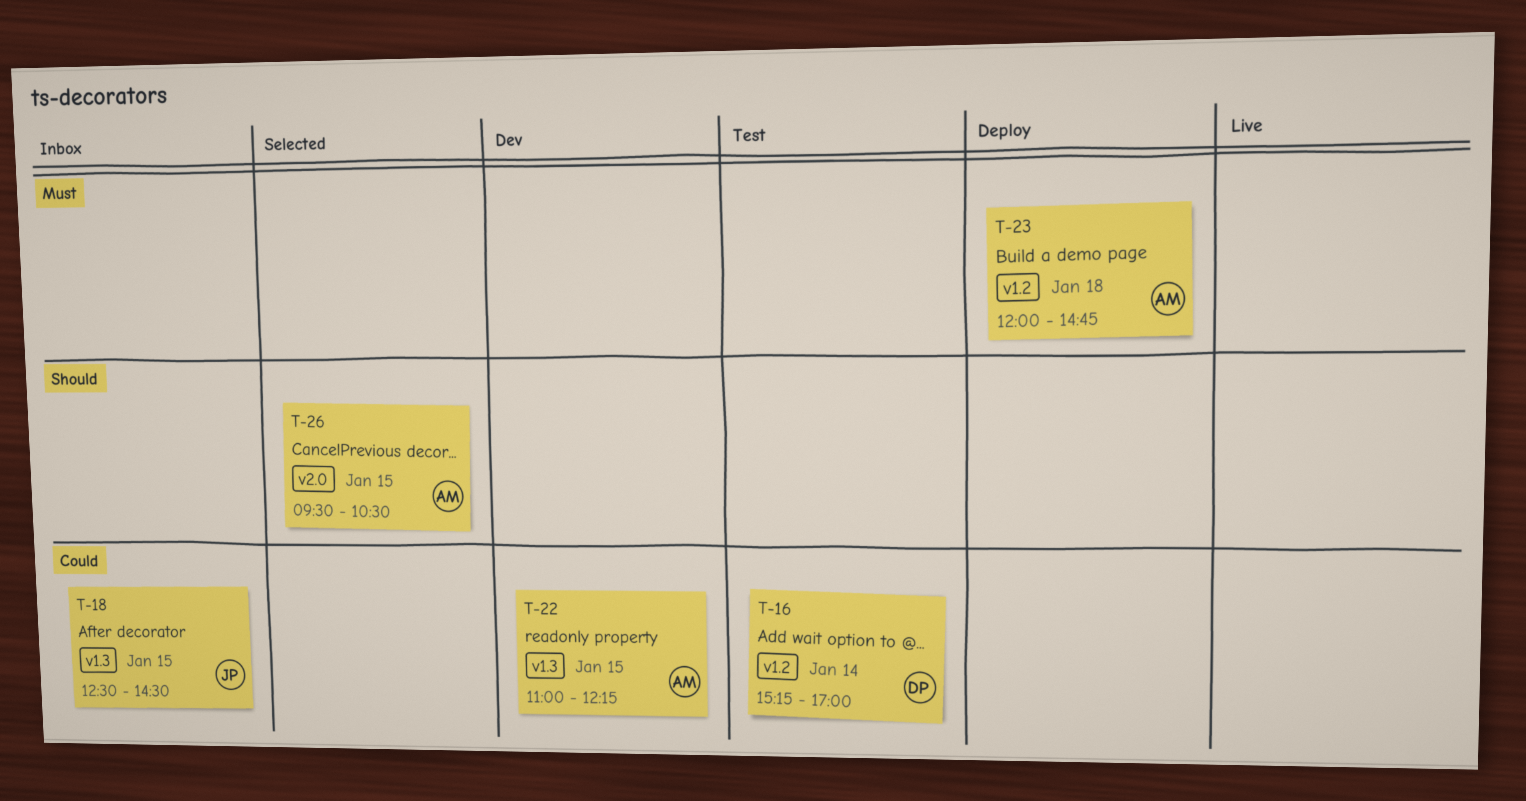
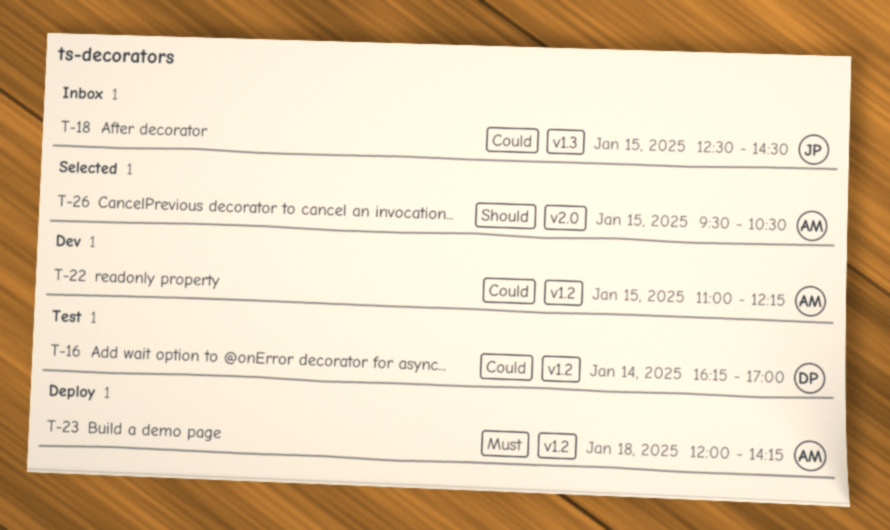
T-16, begins: 15:15 -> 16:15
T-22, label: v1.3 -> v1.2
T-23, ends: 14:45 -> 14:15

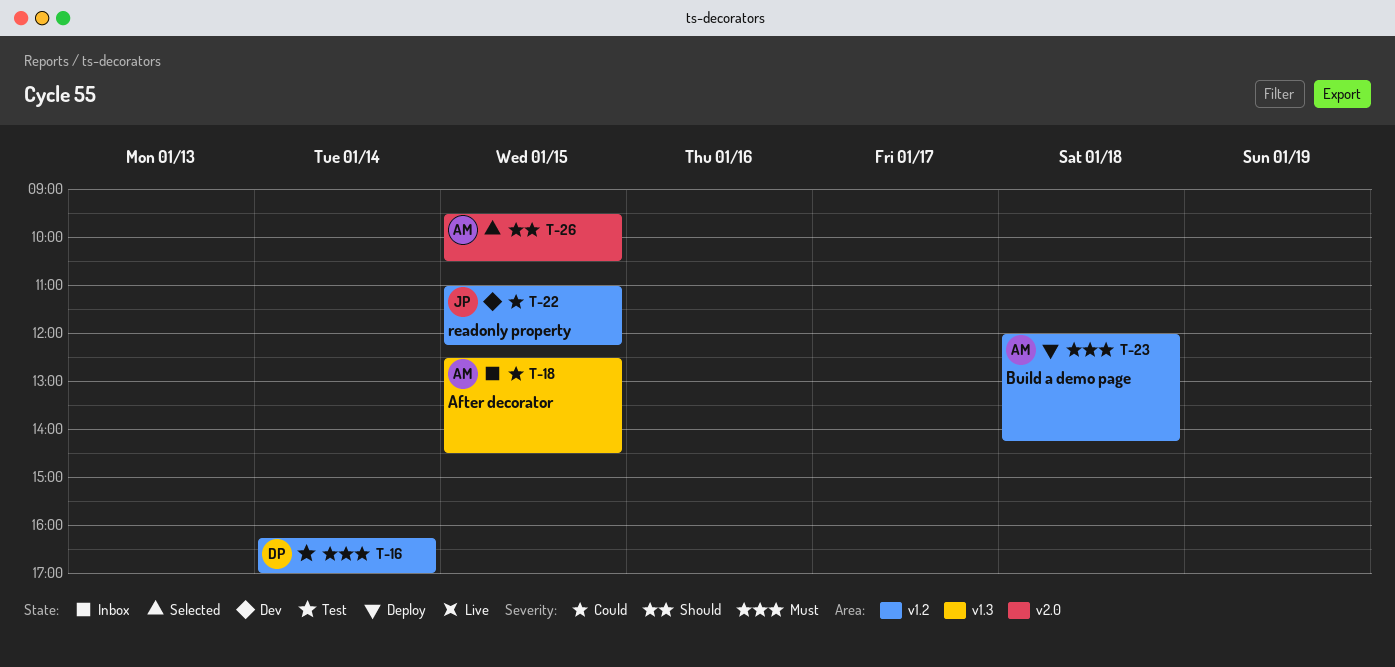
T-16, priority: Could -> Must
T-18, owner: JP -> AM
T-22, owner: AM -> JP

